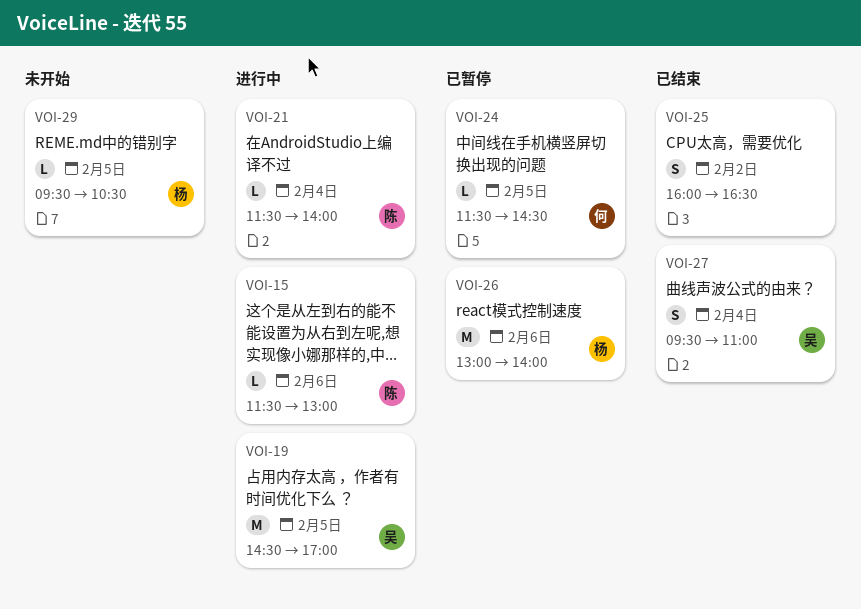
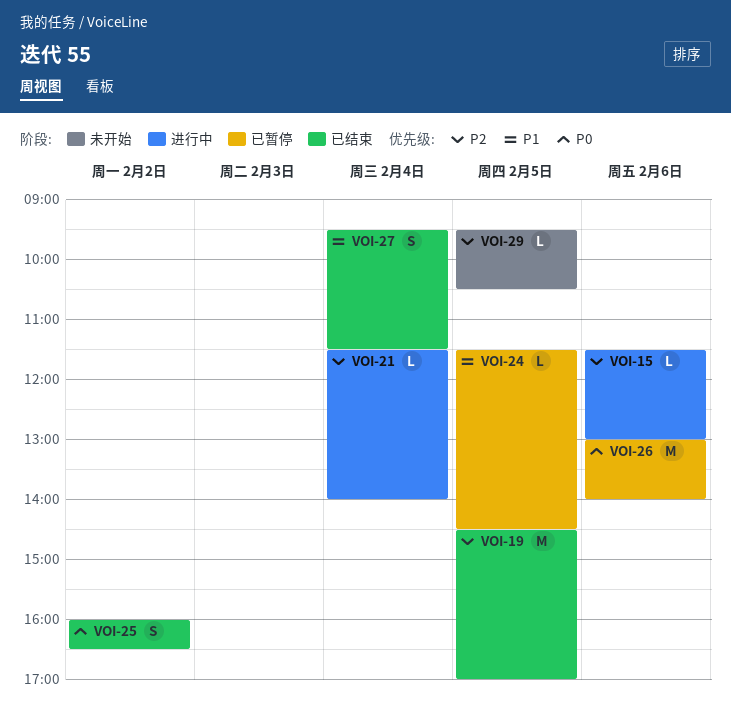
VOI-19, status: 进行中 -> 已结束
VOI-27, ends: 11:00 -> 11:30

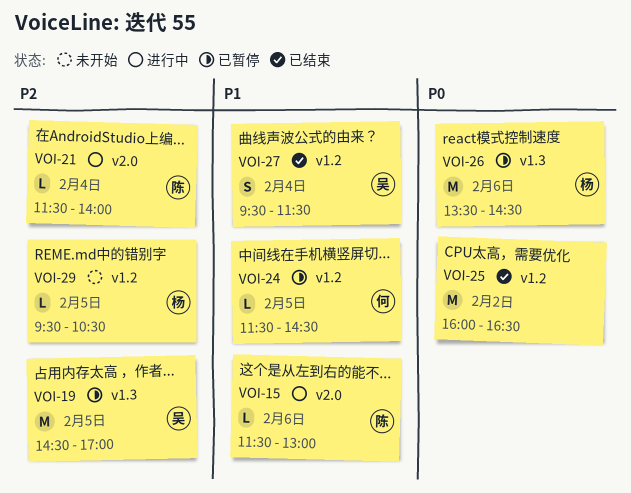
VOI-15, priority: P2 -> P1
VOI-19, status: 已结束 -> 已暂停
VOI-25, estimate: S -> M
VOI-26, begins: 13:00 -> 13:30
VOI-26, ends: 14:00 -> 14:30

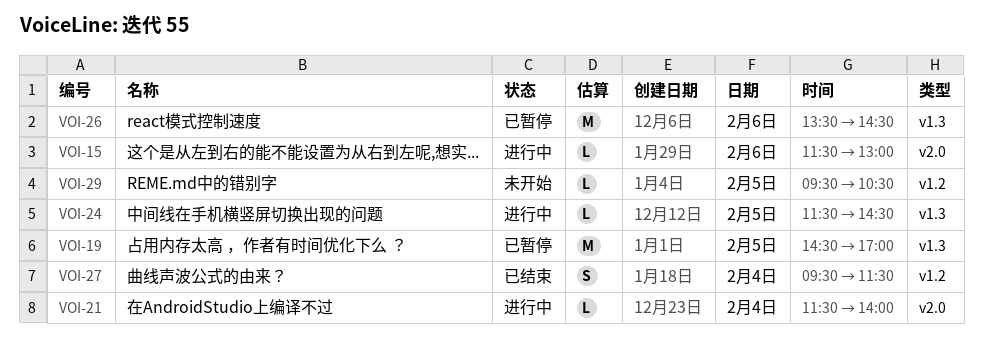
VOI-24, status: 已暂停 -> 进行中
VOI-24, label: v1.2 -> v1.3
VOI-25: present -> none

